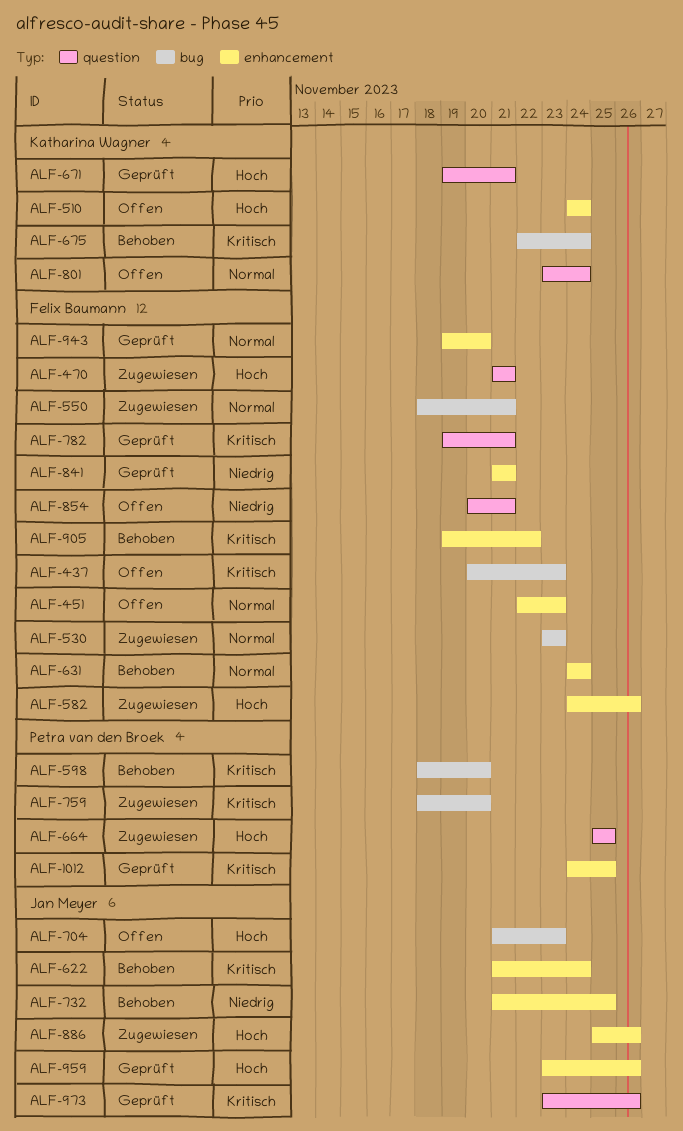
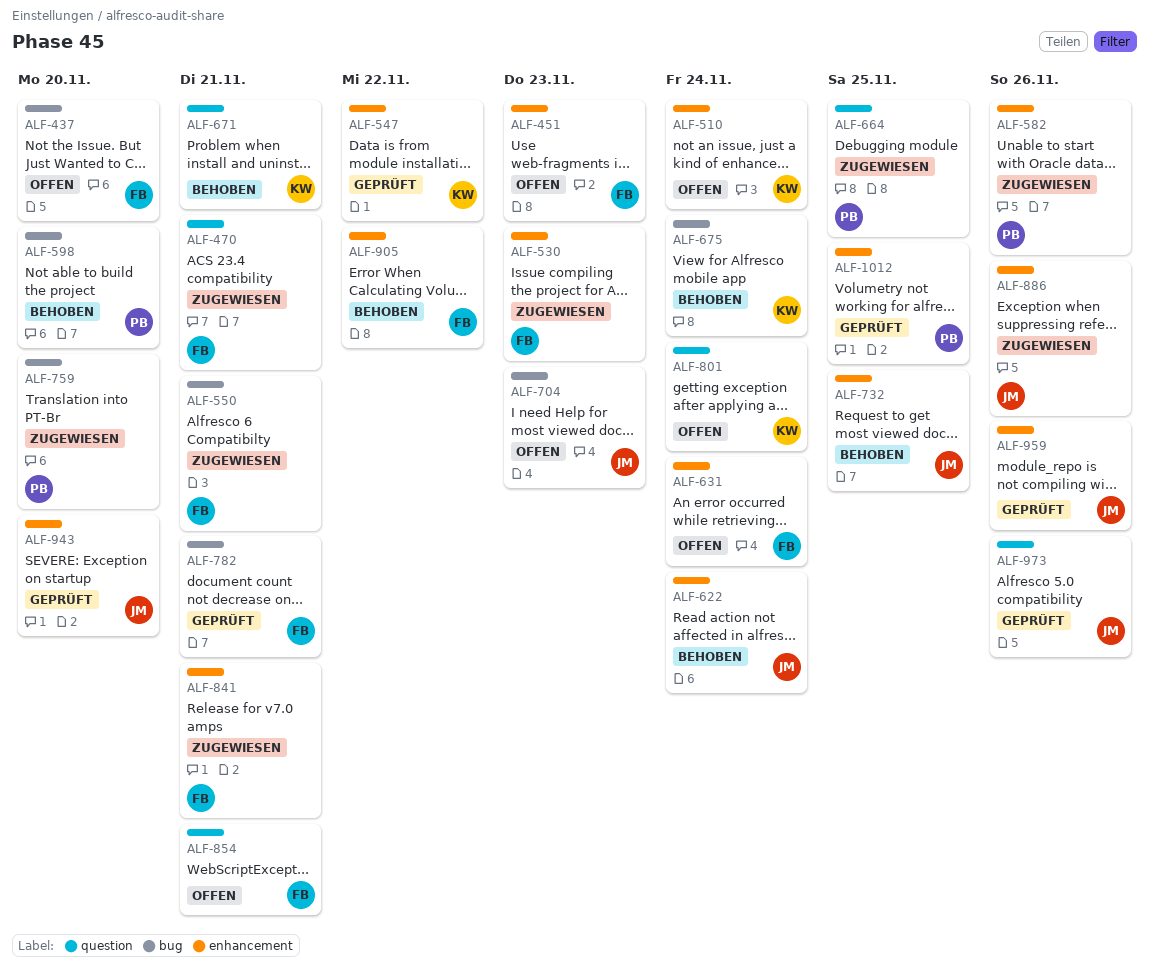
ALF-437, due: Nov 23 -> Nov 20
ALF-530, label: bug -> enhancement
ALF-547: none -> present
ALF-582, owner: Felix Baumann -> Petra van den Broek
ALF-631, status: Behoben -> Offen
ALF-671, status: Geprüft -> Behoben
ALF-782, label: question -> bug
ALF-841, status: Geprüft -> Zugewiesen
ALF-943, owner: Felix Baumann -> Jan Meyer

